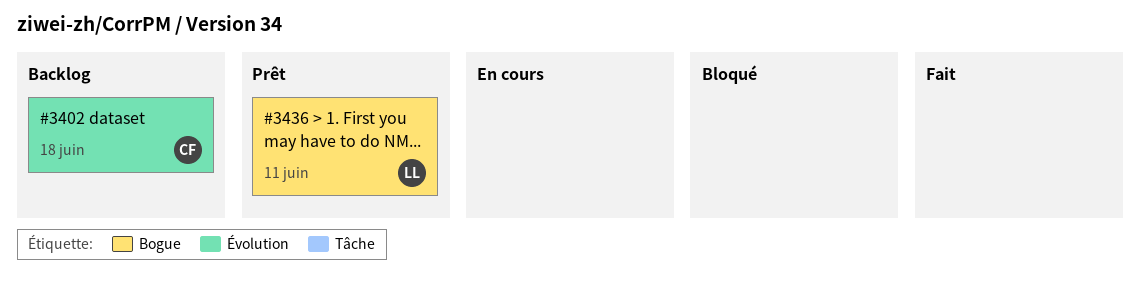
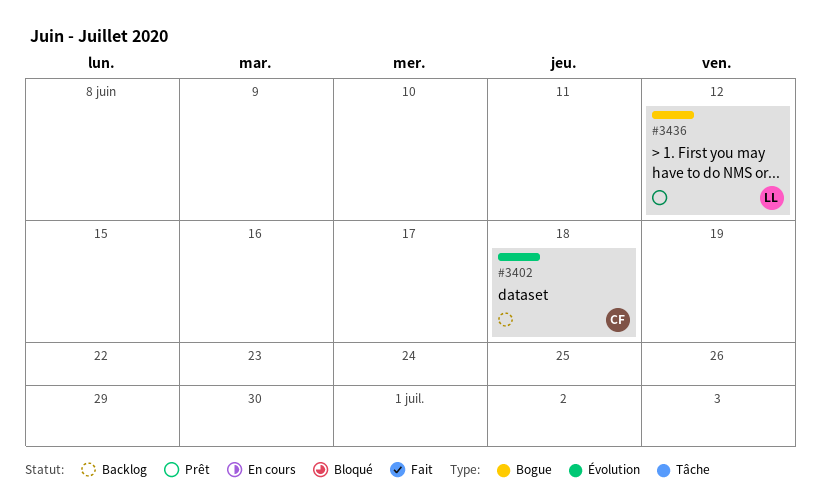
#3436, due: Jun 11 -> Jun 12

